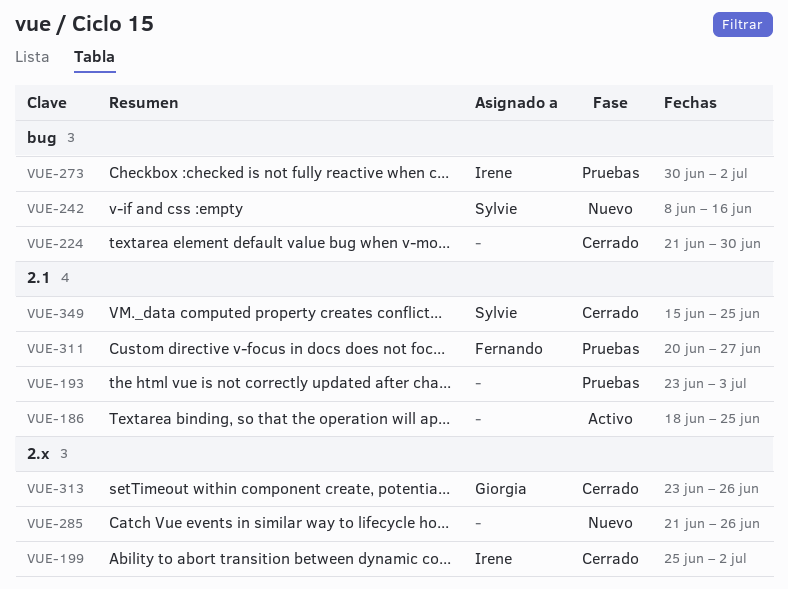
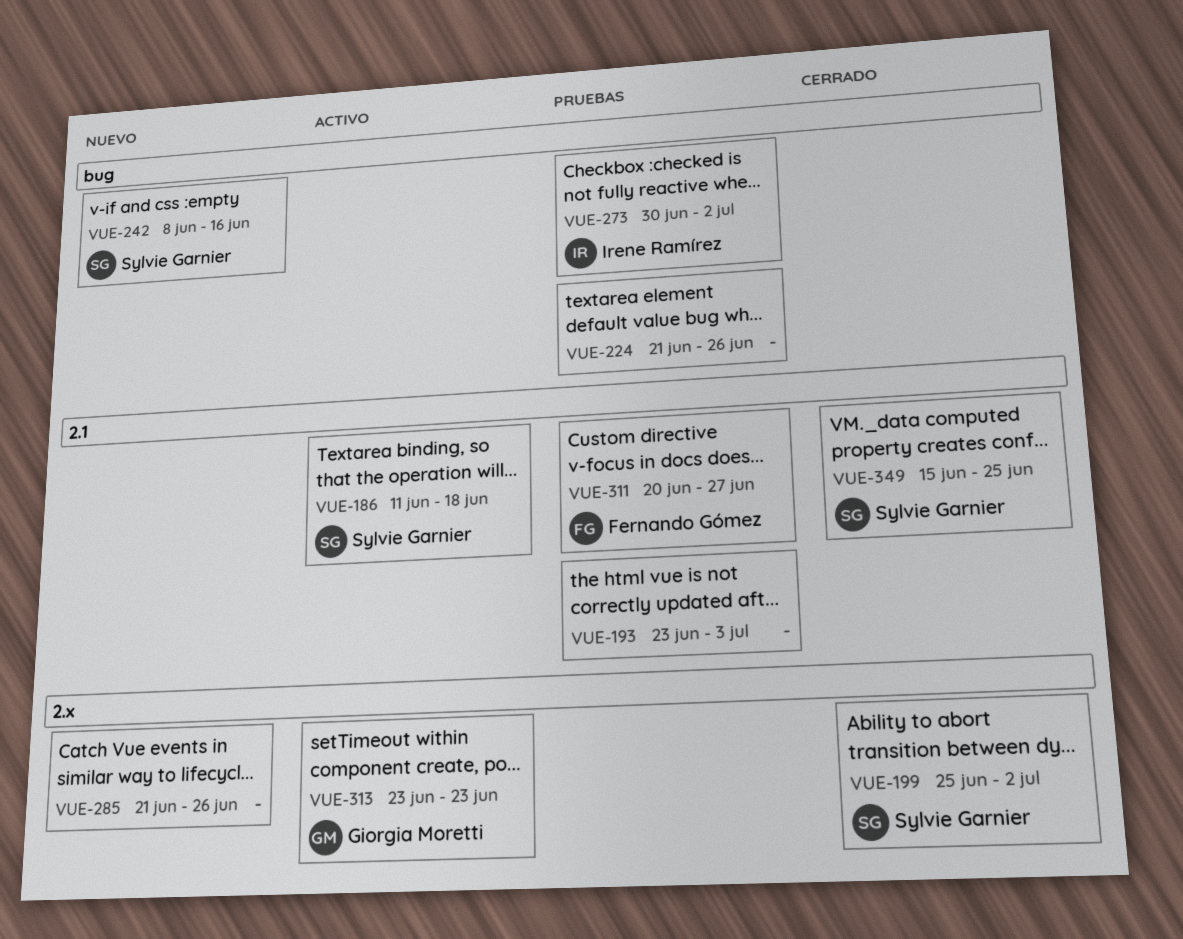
VUE-186, owner: none -> Sylvie Garnier
VUE-186, start: Jun 18 -> Jun 11
VUE-186, due: Jun 25 -> Jun 18
VUE-199, owner: Irene Ramírez -> Sylvie Garnier
VUE-224, status: Cerrado -> Pruebas
VUE-224, due: Jun 30 -> Jun 26
VUE-313, status: Cerrado -> Activo
VUE-313, due: Jun 26 -> Jun 23

